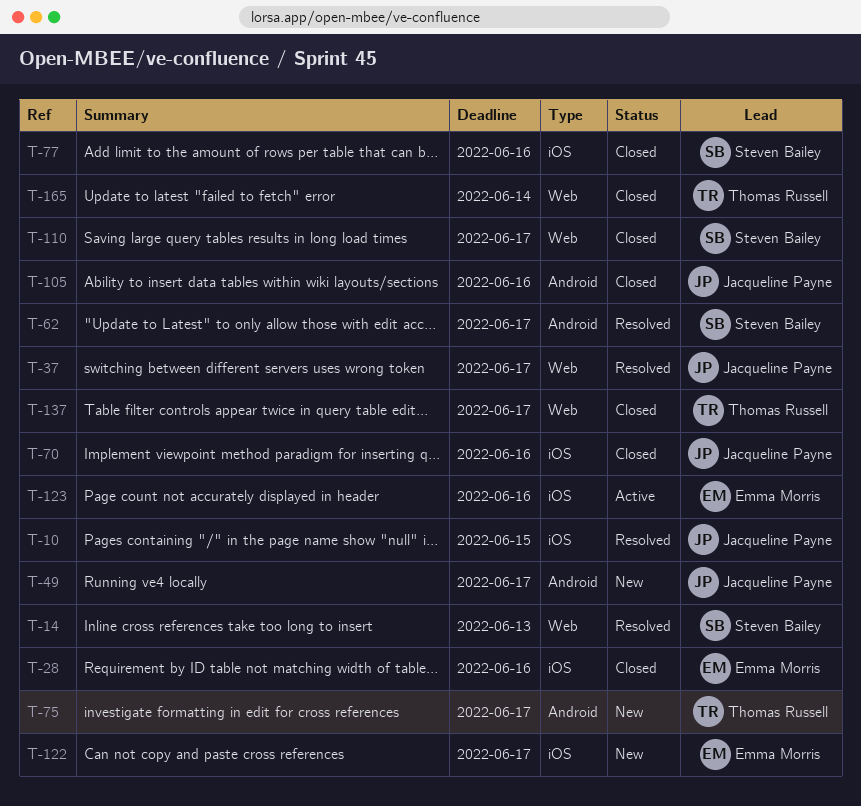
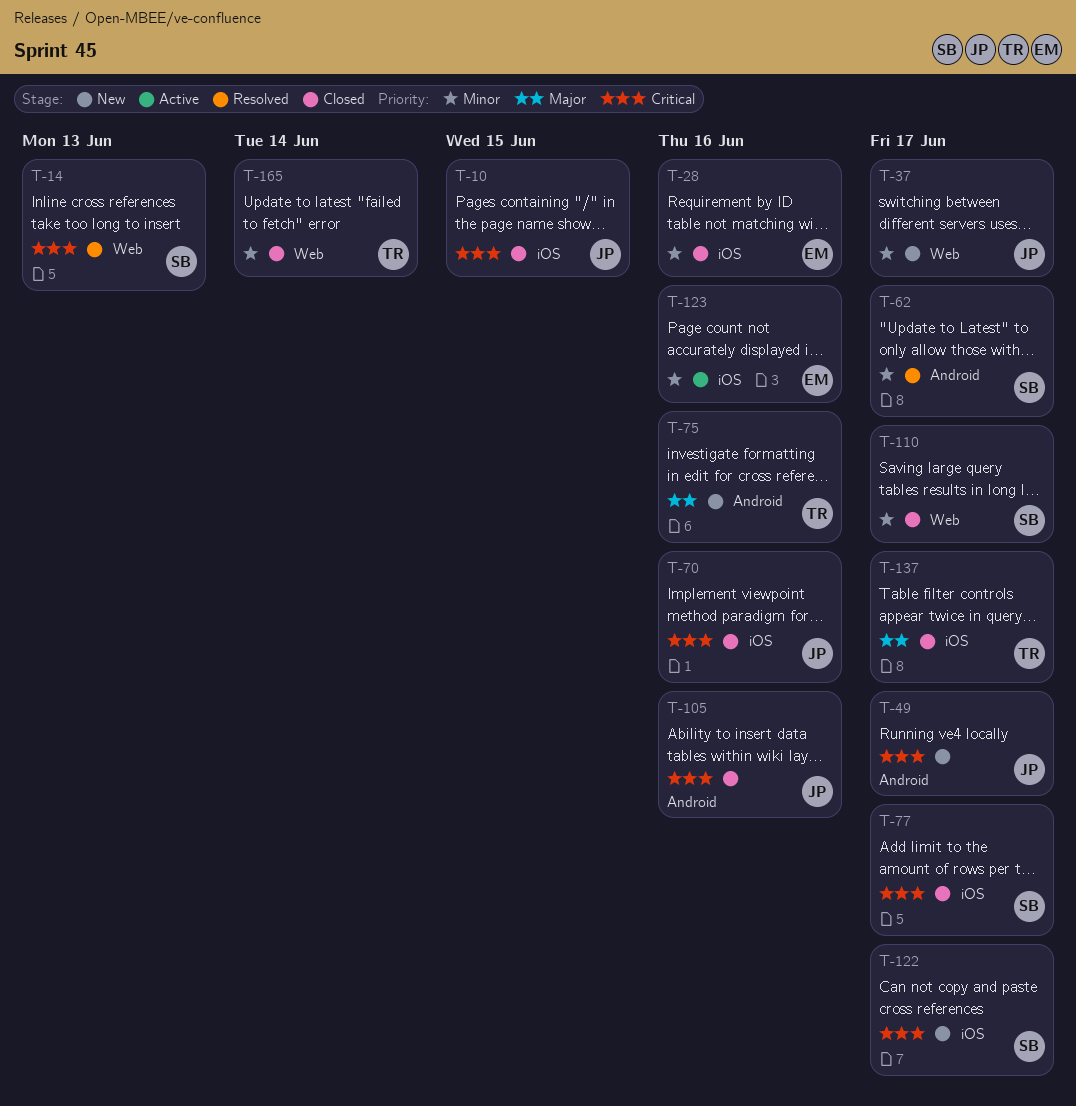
T-10, status: Resolved -> Closed
T-37, status: Resolved -> New
T-75, due: Jun 17 -> Jun 16
T-77, due: Jun 16 -> Jun 17
T-122, owner: Emma Morris -> Steven Bailey
T-137, label: Web -> iOS

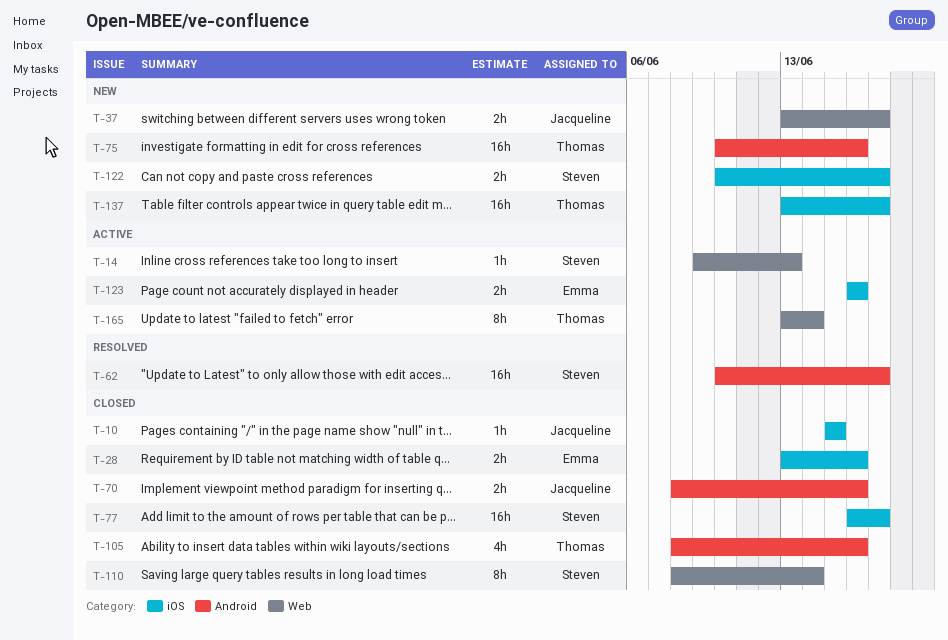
T-14, status: Resolved -> Active
T-49: present -> none
T-70, label: iOS -> Android
T-105, owner: Jacqueline -> Thomas
T-110, due: Jun 17 -> Jun 14
T-137, status: Closed -> New
T-165, status: Closed -> Active

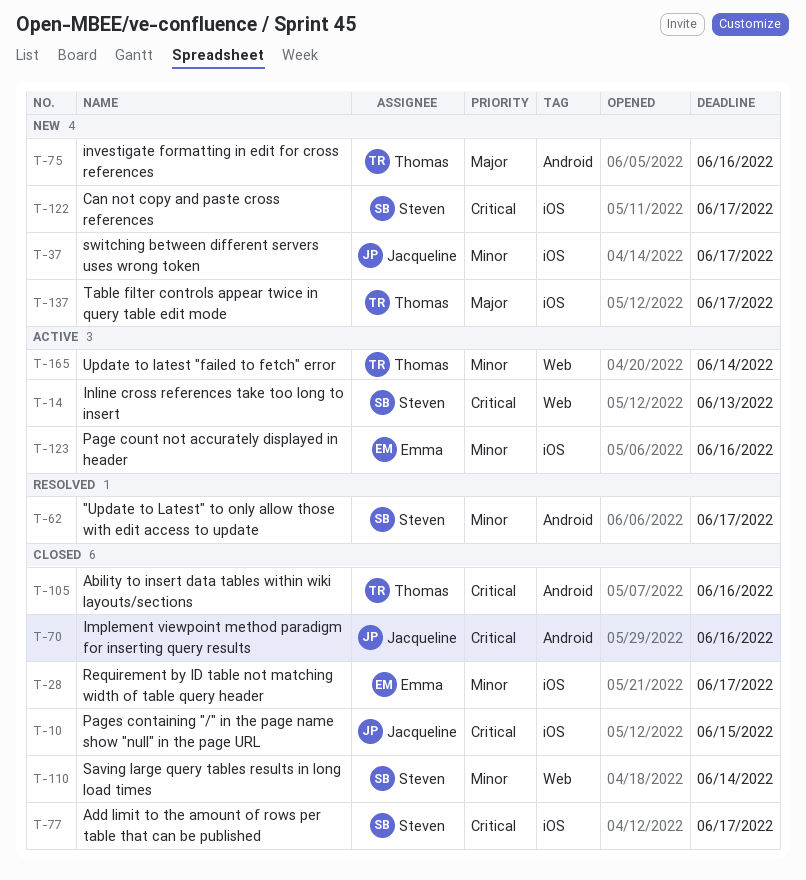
T-28, due: Jun 16 -> Jun 17
T-37, label: Web -> iOS

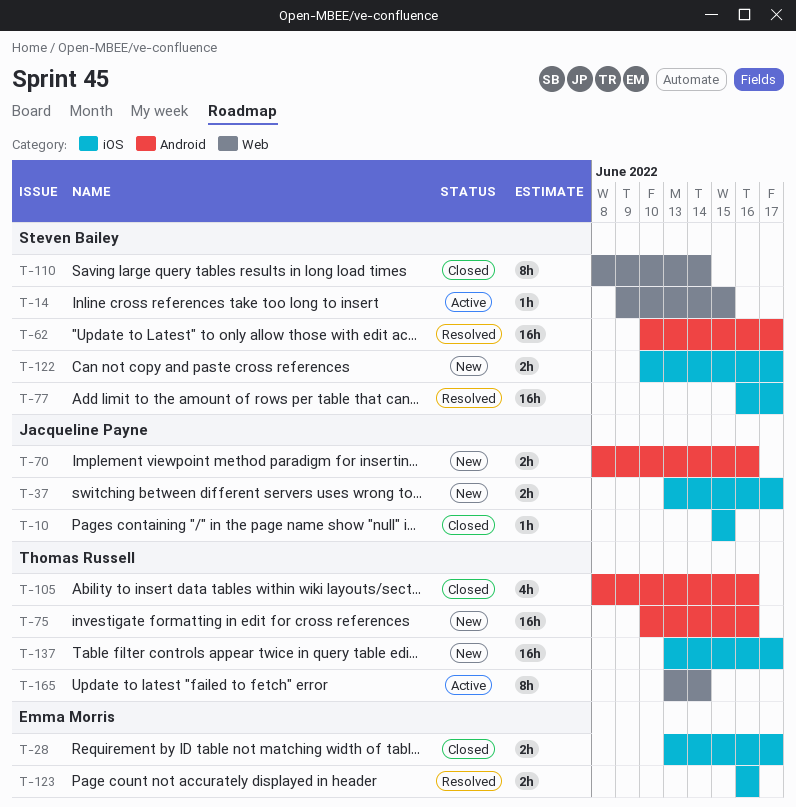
T-14, due: Jun 13 -> Jun 15
T-70, status: Closed -> New
T-77, status: Closed -> Resolved
T-123, status: Active -> Resolved

